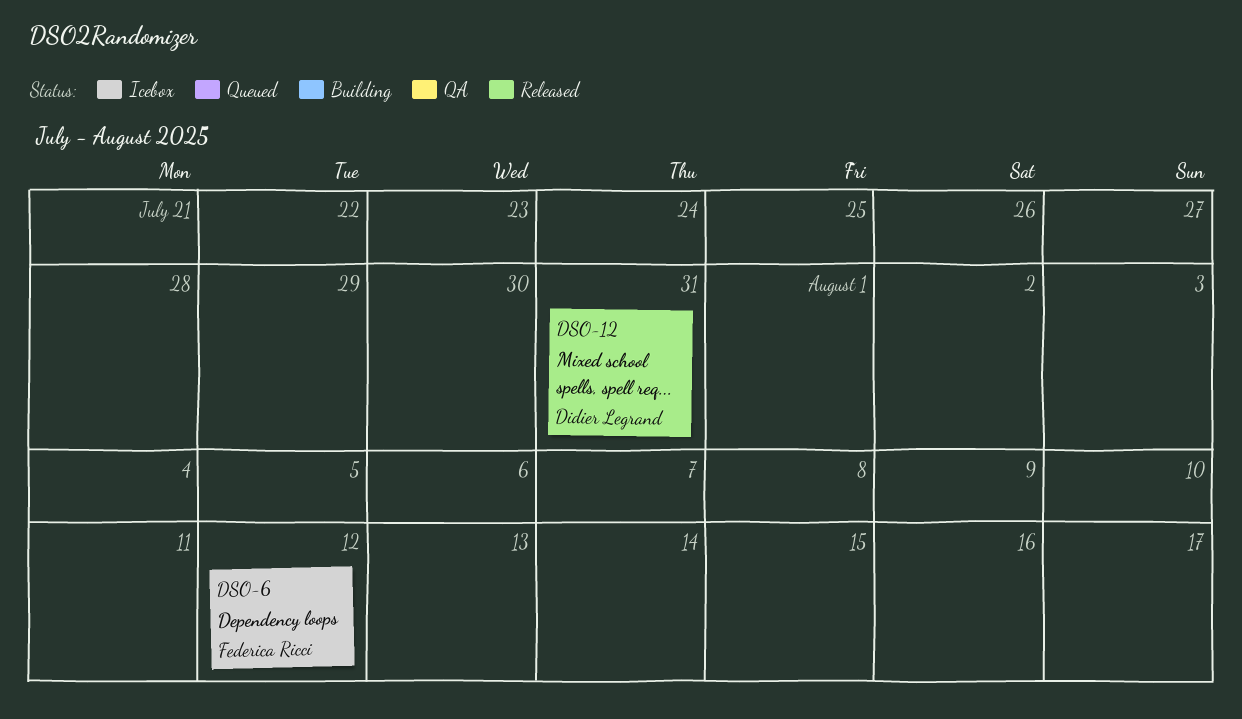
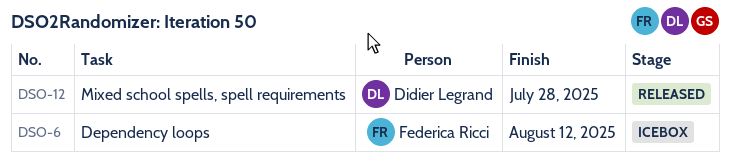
DSO-12, due: Jul 31 -> Jul 28

